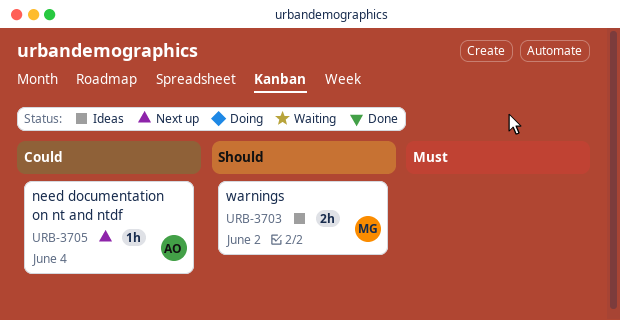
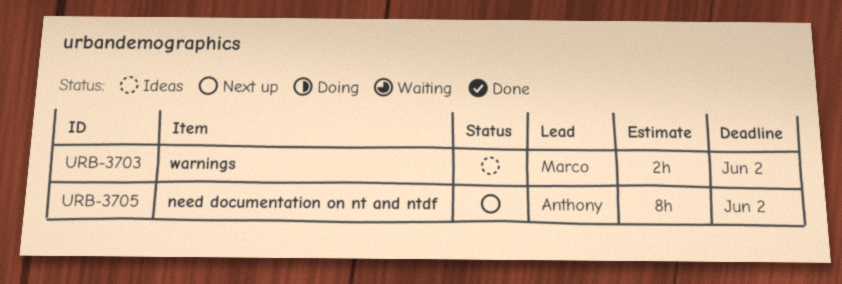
URB-3705, estimate: 1h -> 8h
URB-3705, due: Jun 4 -> Jun 2

